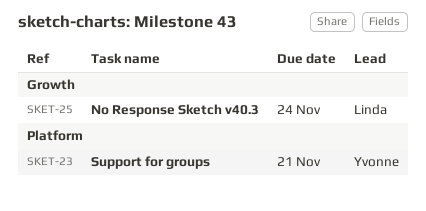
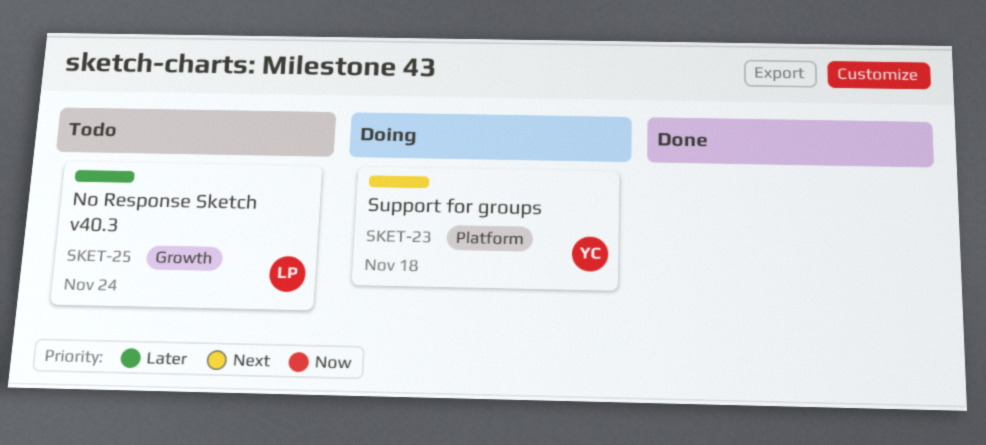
SKET-23, due: Nov 21 -> Nov 18

